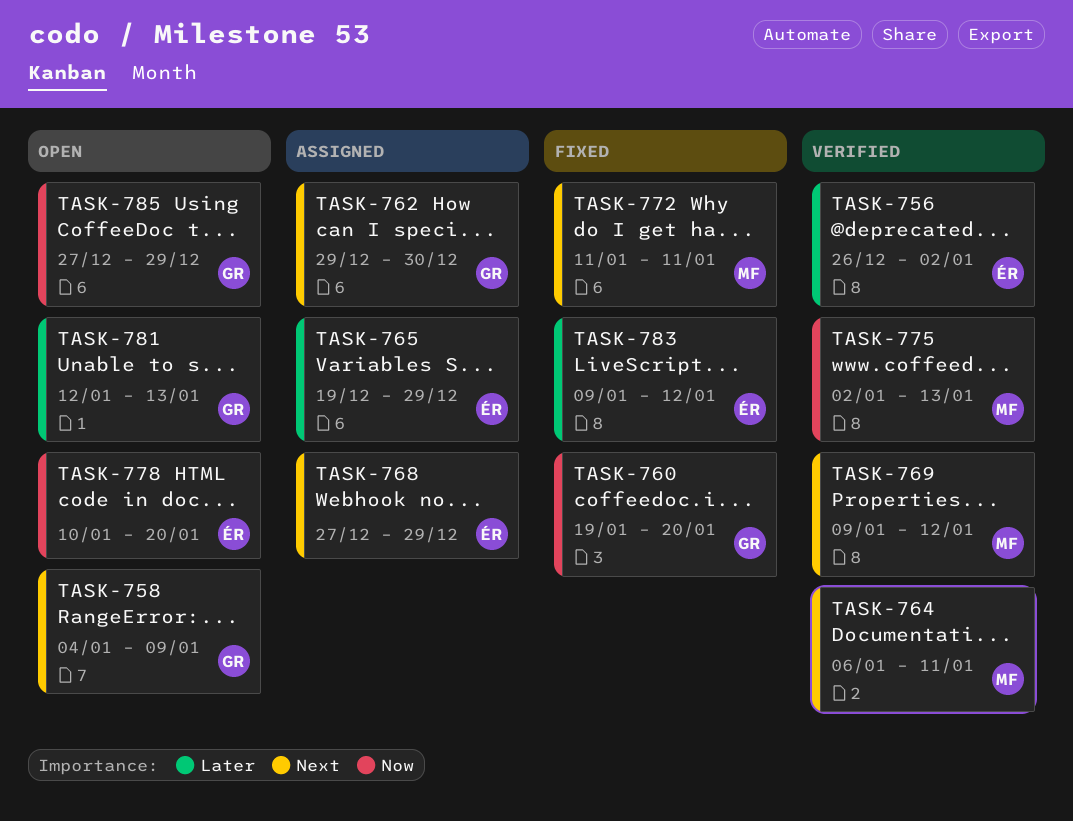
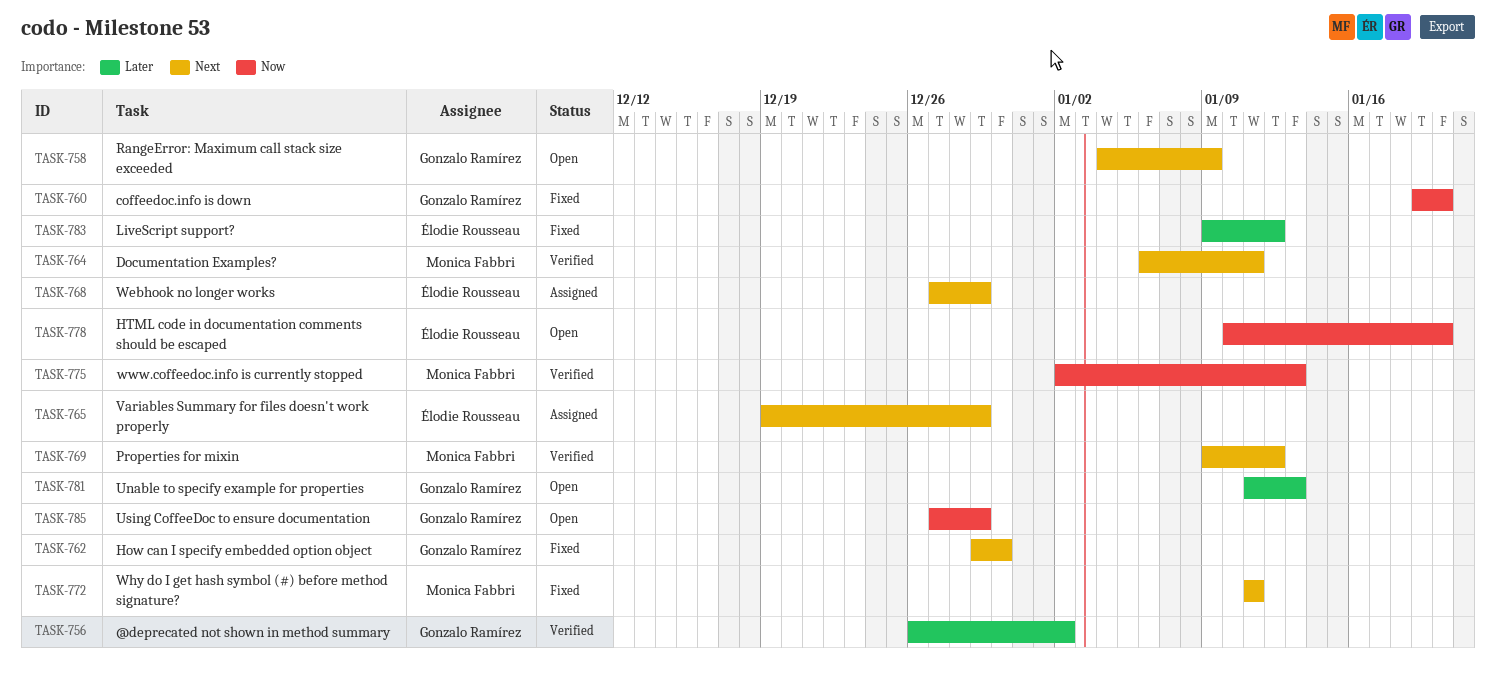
TASK-756, owner: Élodie Rousseau -> Gonzalo Ramírez
TASK-762, status: Assigned -> Fixed
TASK-765, priority: Later -> Next
TASK-781, start: Jan 12 -> Jan 11

